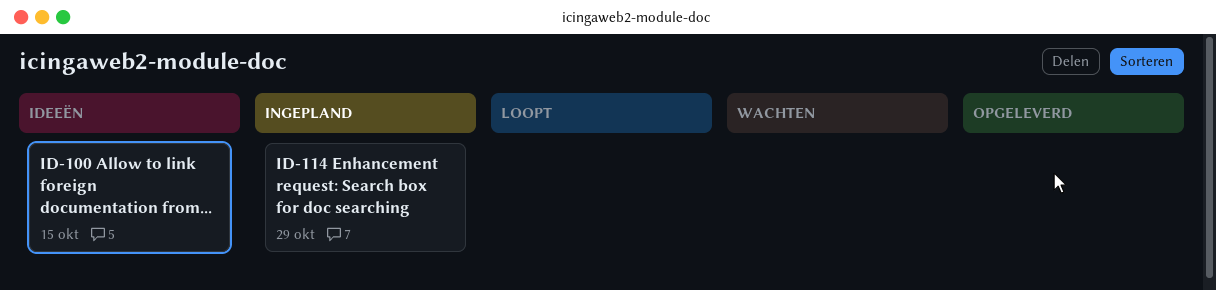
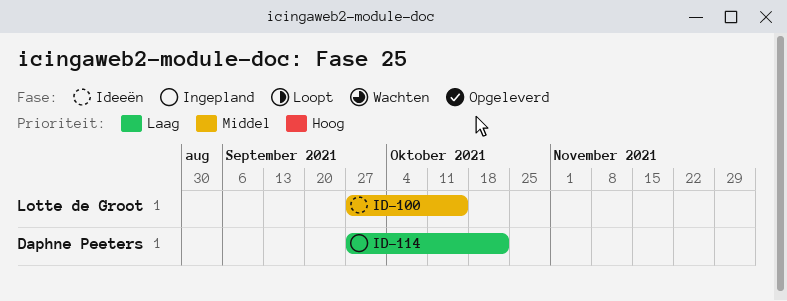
ID-114, due: Oct 29 -> Oct 22

